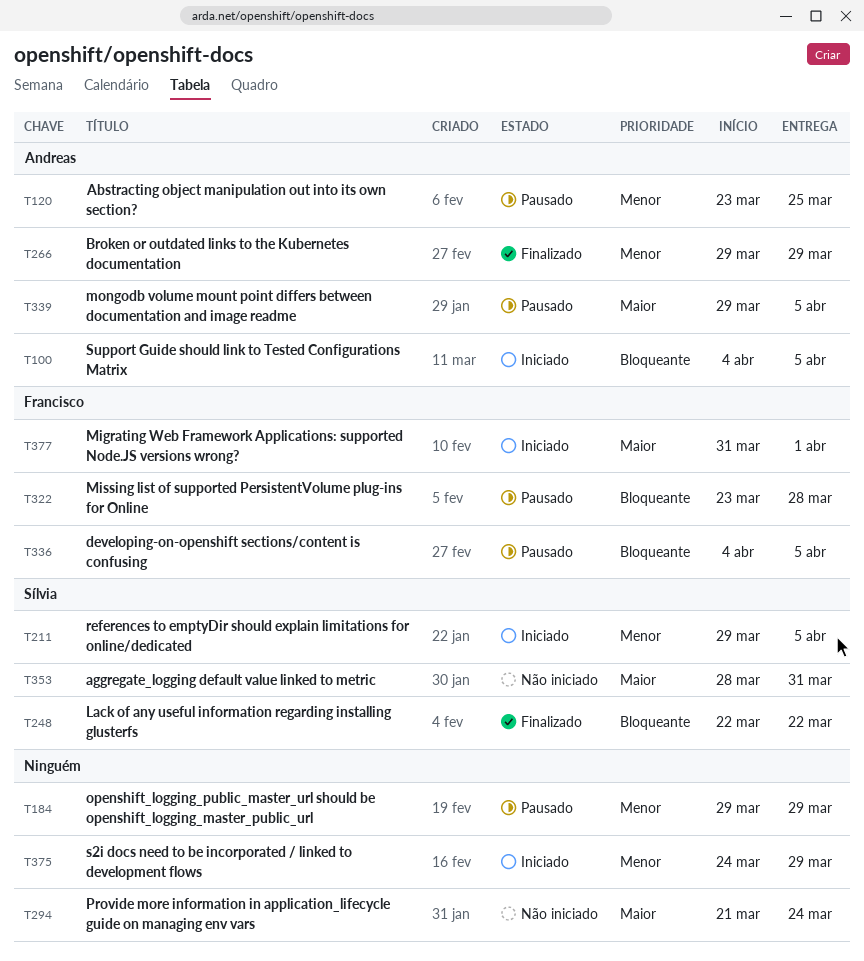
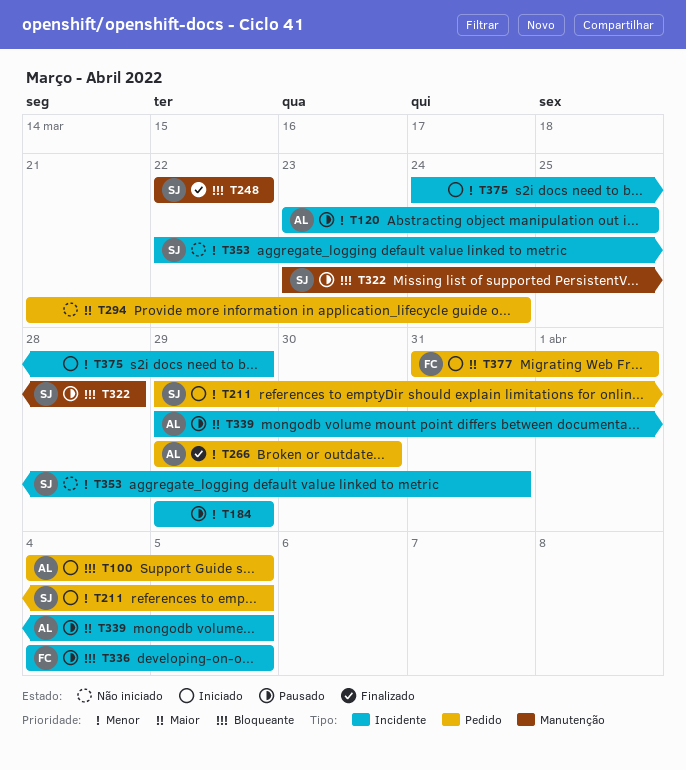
T266, due: Mar 29 -> Mar 30
T322, owner: Francisco -> Sílvia
T353, priority: Maior -> Menor
T353, start: Mar 28 -> Mar 22

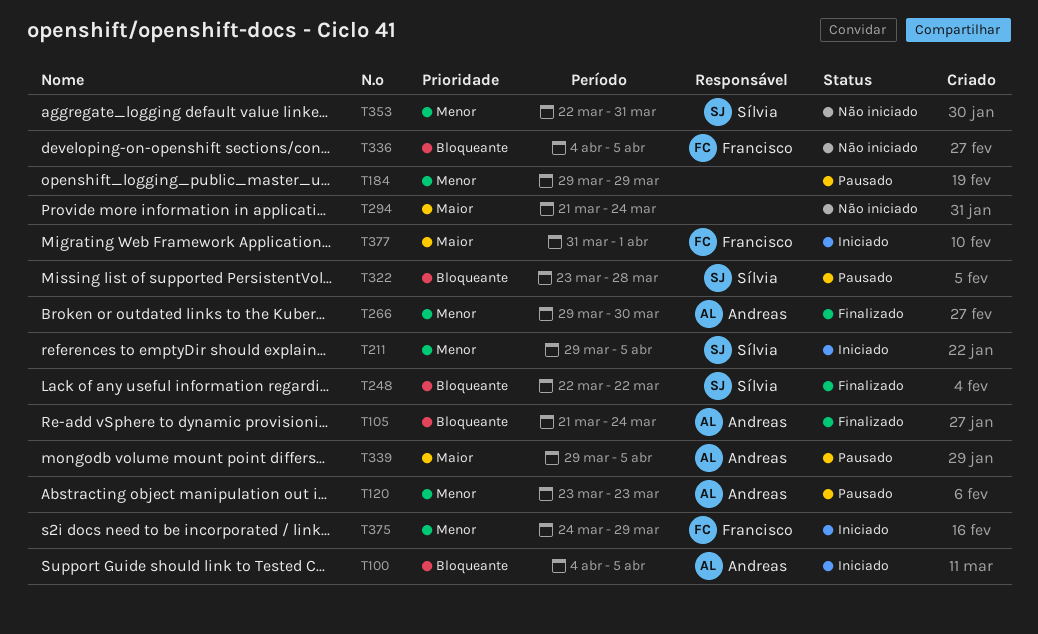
T105: none -> present
T120, due: Mar 25 -> Mar 23
T336, status: Pausado -> Não iniciado
T375, owner: none -> Francisco

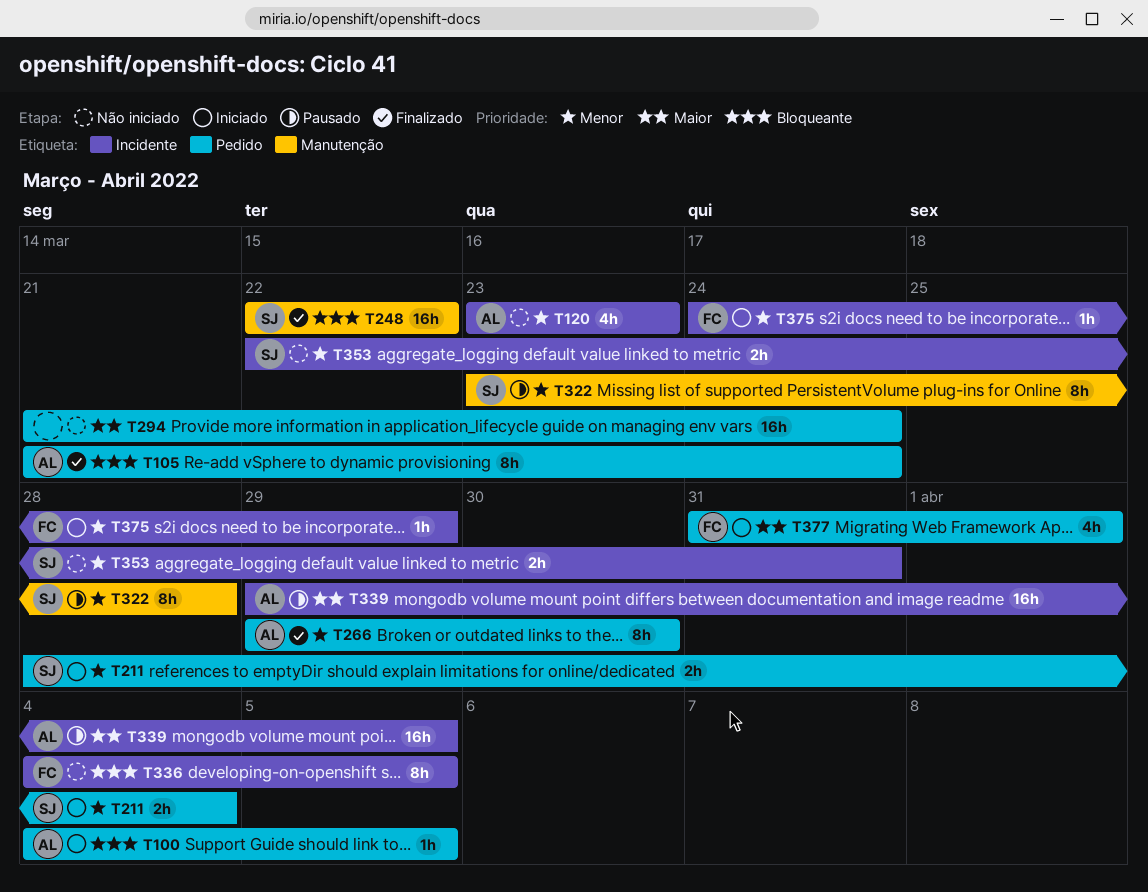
T120, status: Pausado -> Não iniciado
T184: present -> none
T211, start: Mar 29 -> Mar 28
T211, due: Apr 5 -> Apr 4
T322, priority: Bloqueante -> Menor

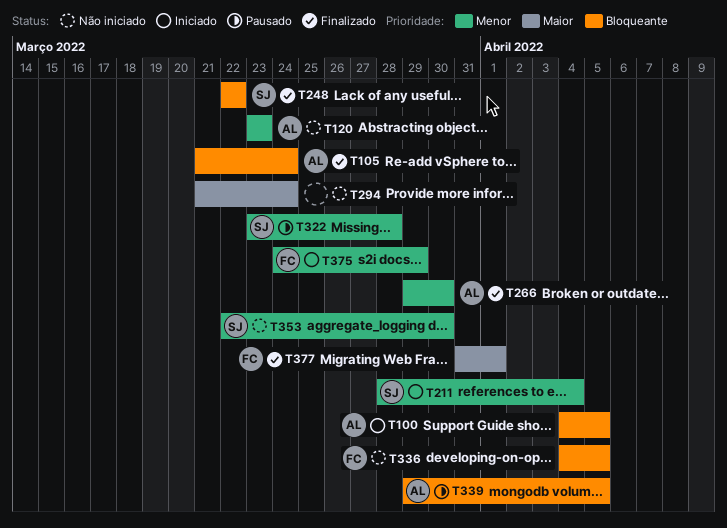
T339, priority: Maior -> Bloqueante
T353, due: Mar 31 -> Mar 30
T377, status: Iniciado -> Finalizado

